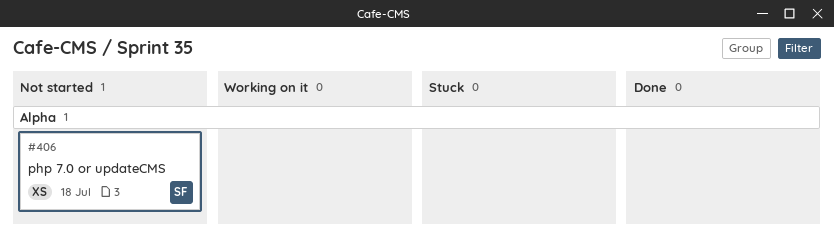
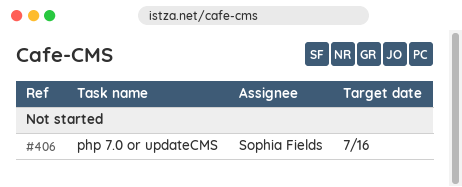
#406, due: Jul 18 -> Jul 16

